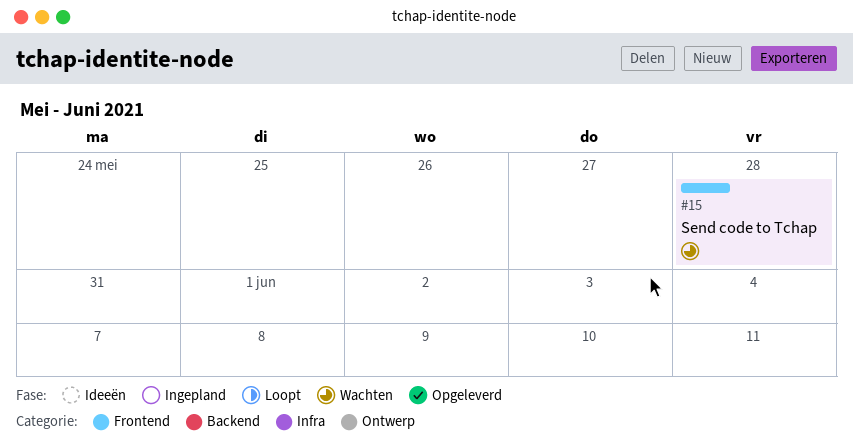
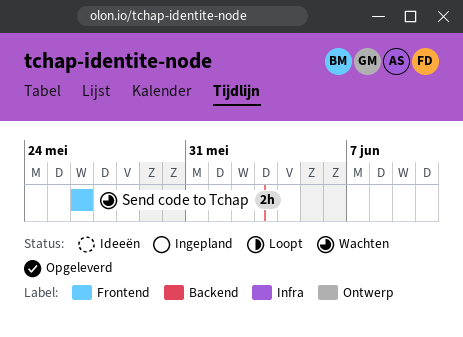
Send code to Tchap, due: May 28 -> May 26

